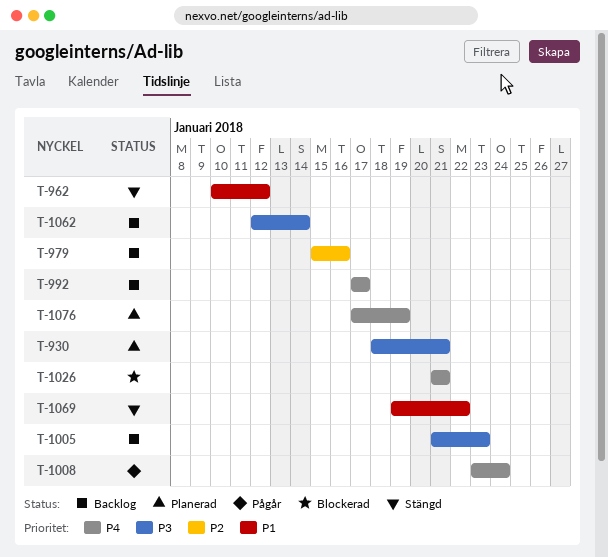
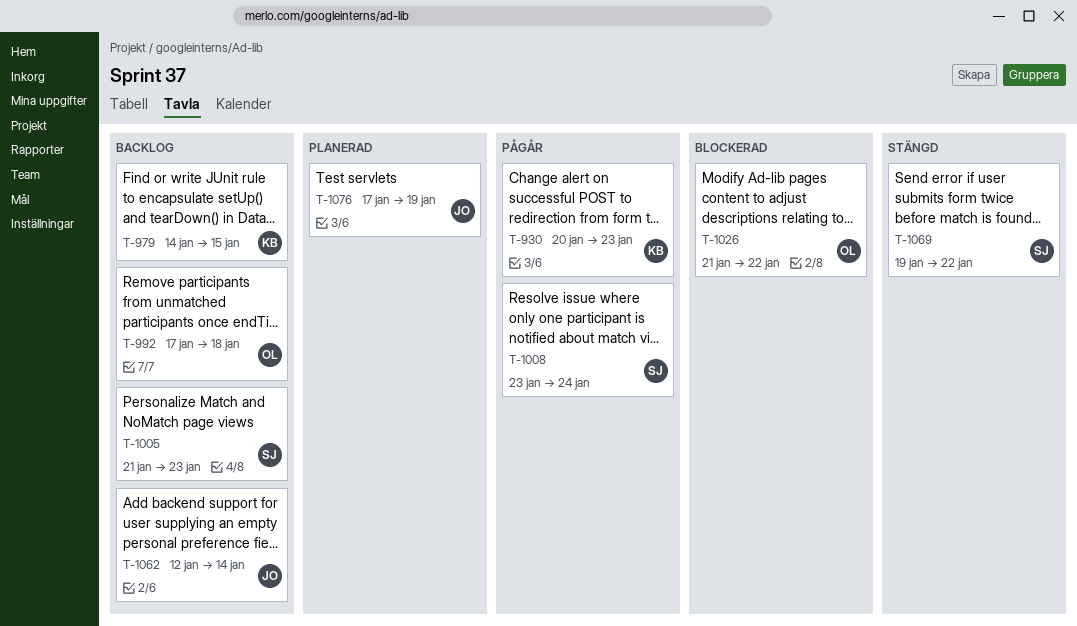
T-930, status: Planerad -> Pågår
T-930, start: Jan 18 -> Jan 20
T-930, due: Jan 21 -> Jan 23
T-962: present -> none
T-979, start: Jan 15 -> Jan 14
T-979, due: Jan 16 -> Jan 15
T-992, due: Jan 17 -> Jan 18
T-1026, due: Jan 21 -> Jan 22

